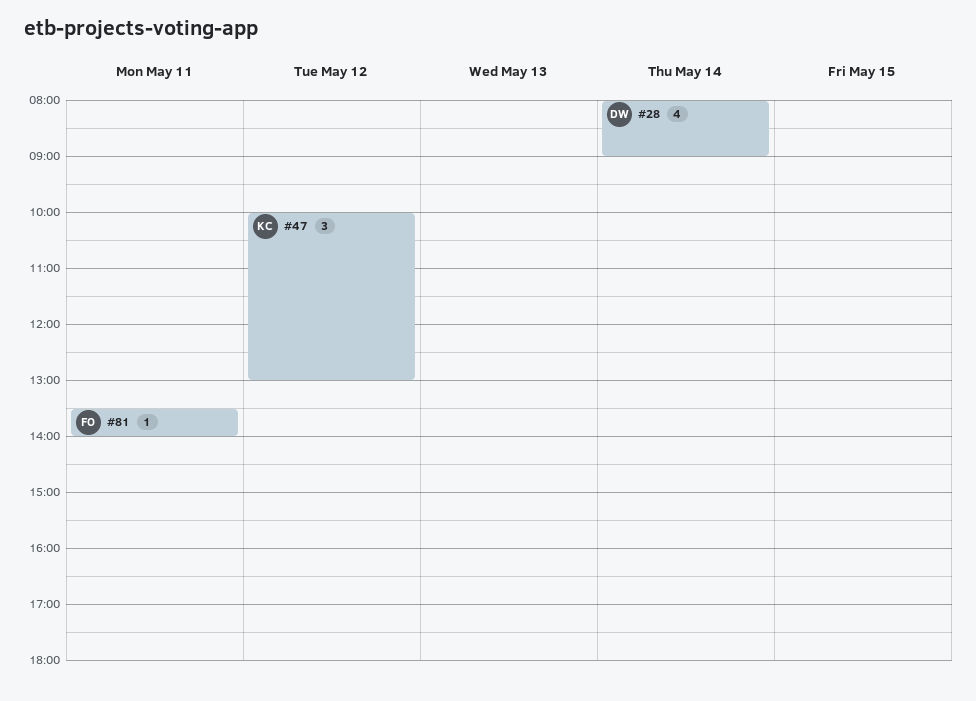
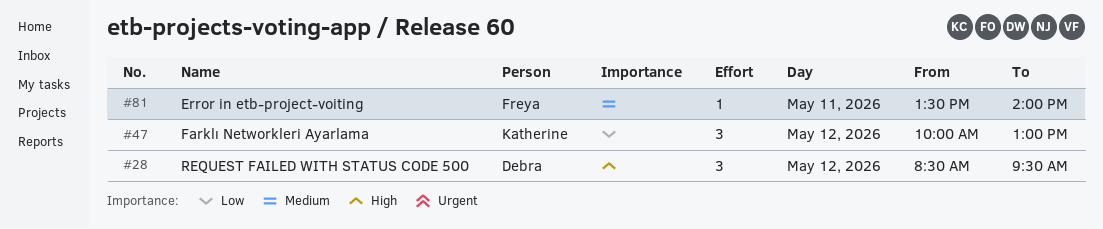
#28, estimate: 4 -> 3
#28, day: May 14 -> May 12
#28, begins: 08:00 -> 08:30
#28, ends: 09:00 -> 09:30

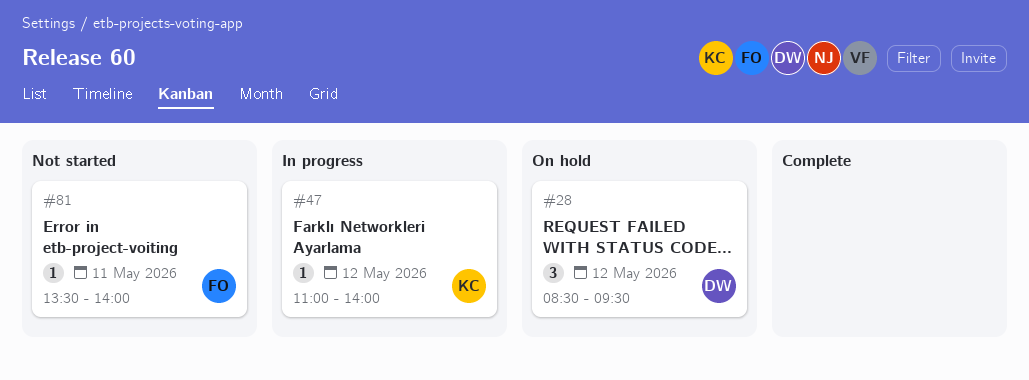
#47, estimate: 3 -> 1
#47, begins: 10:00 -> 11:00
#47, ends: 13:00 -> 14:00

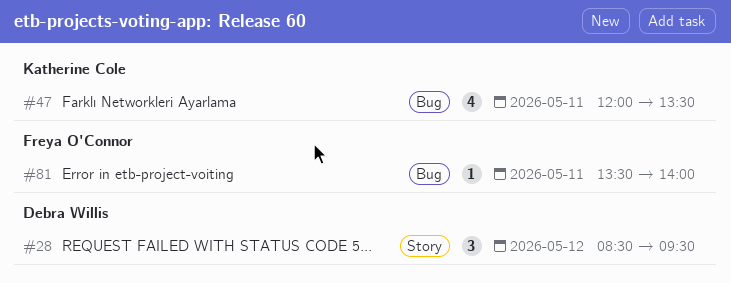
#47, estimate: 1 -> 4
#47, day: May 12 -> May 11
#47, begins: 11:00 -> 12:00
#47, ends: 14:00 -> 13:30

